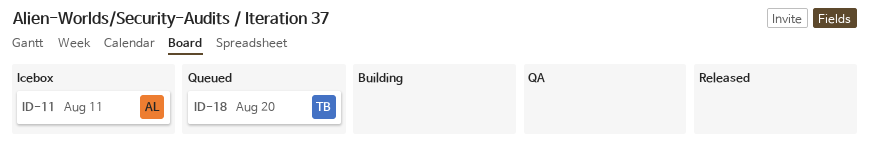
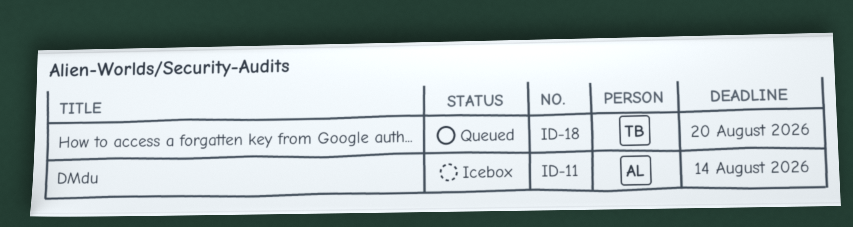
ID-11, due: Aug 11 -> Aug 14

